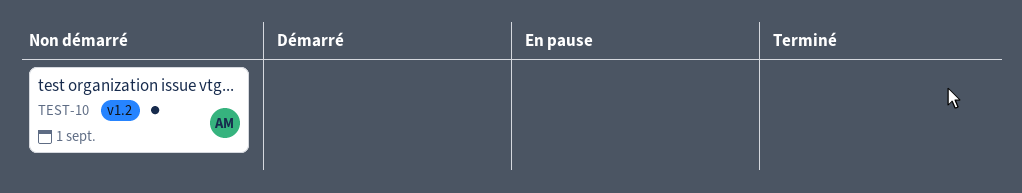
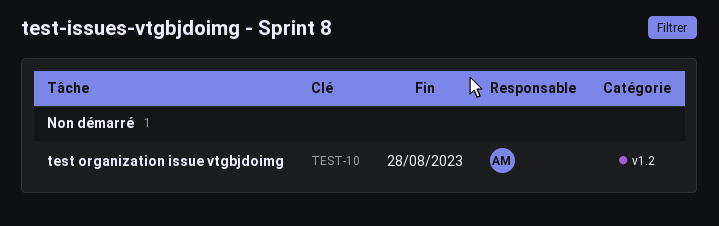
TEST-10, due: Sep 1 -> Aug 28

